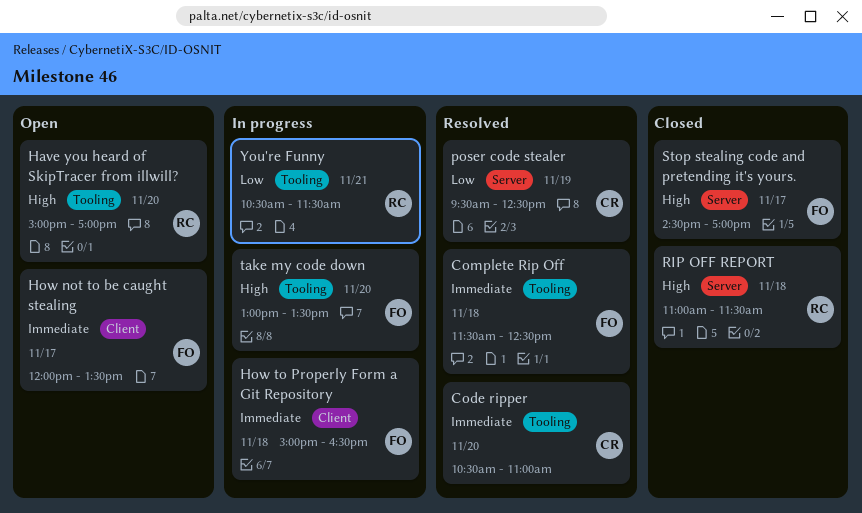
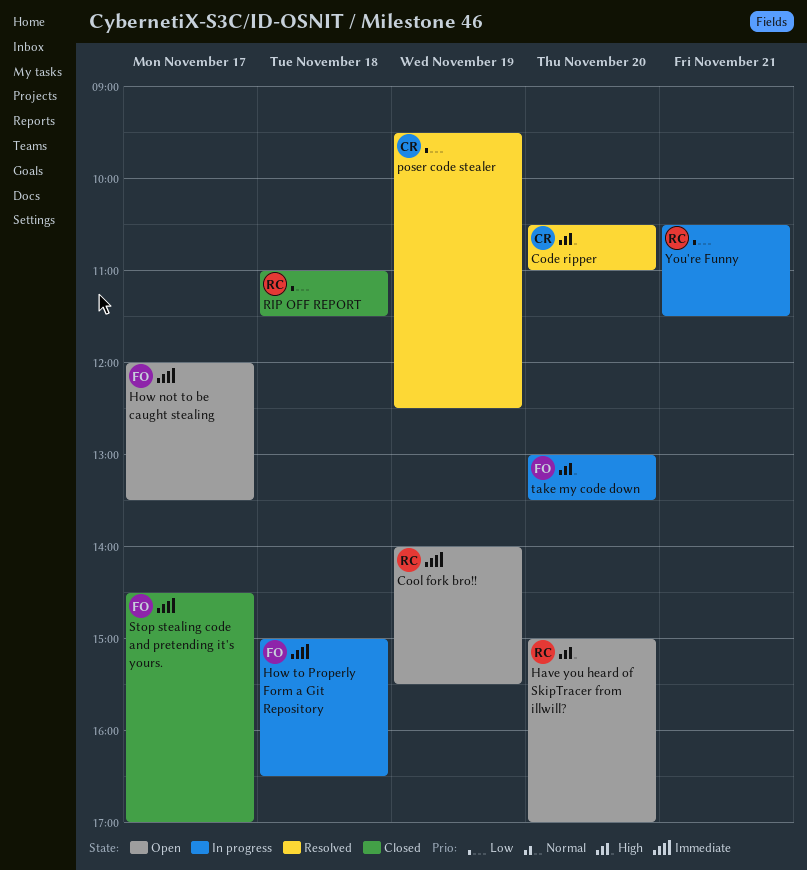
Code ripper, priority: Immediate -> High
Complete Rip Off: present -> none
Cool fork bro!!: none -> present
RIP OFF REPORT, priority: High -> Low
Stop stealing code and pretending it's yours., priority: High -> Immediate

